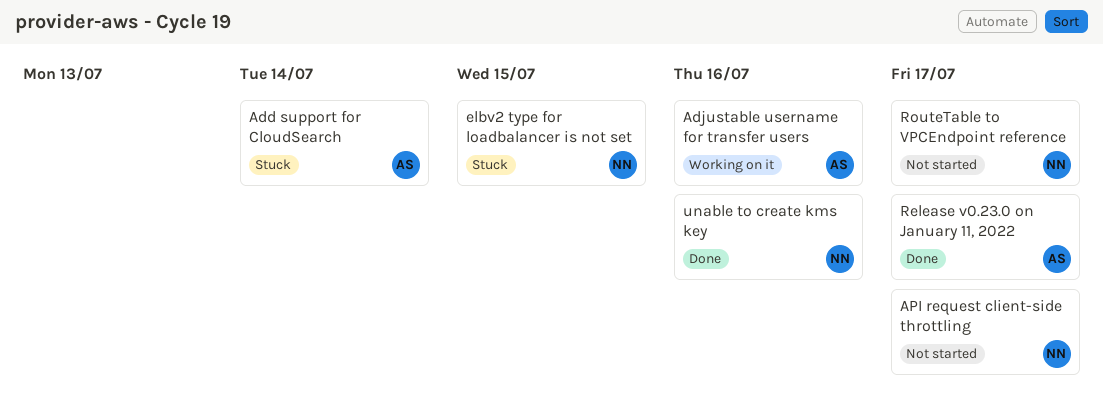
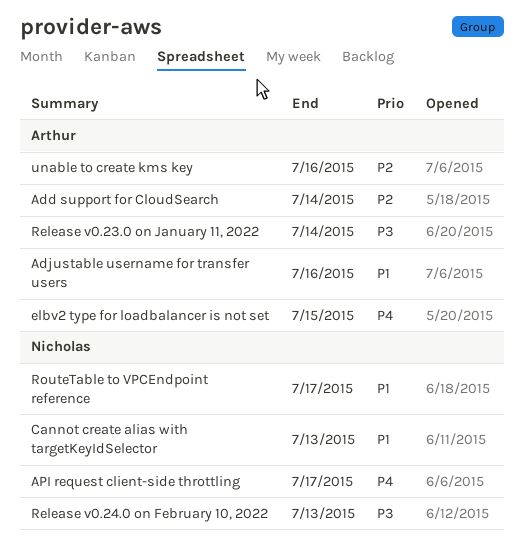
Cannot create alias with targetKeyIdSelector: none -> present
elbv2 type for loadbalancer is not set, owner: Nicholas -> Arthur
Release v0.23.0 on January 11, 2022, due: Jul 17 -> Jul 14
Release v0.24.0 on February 10, 2022: none -> present
unable to create kms key, owner: Nicholas -> Arthur

